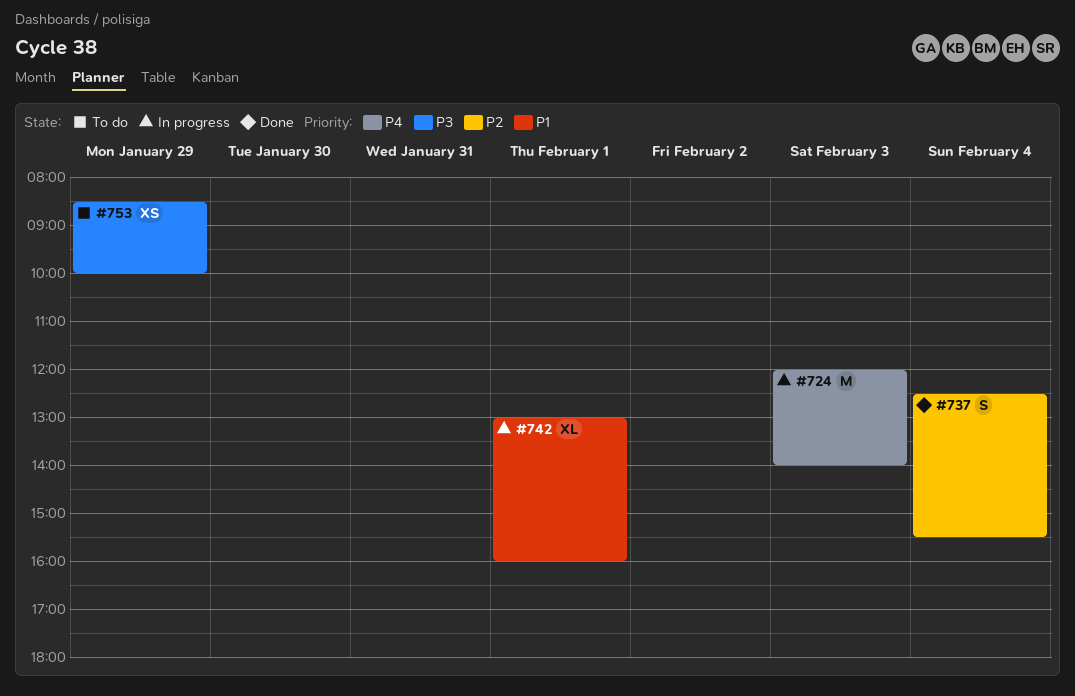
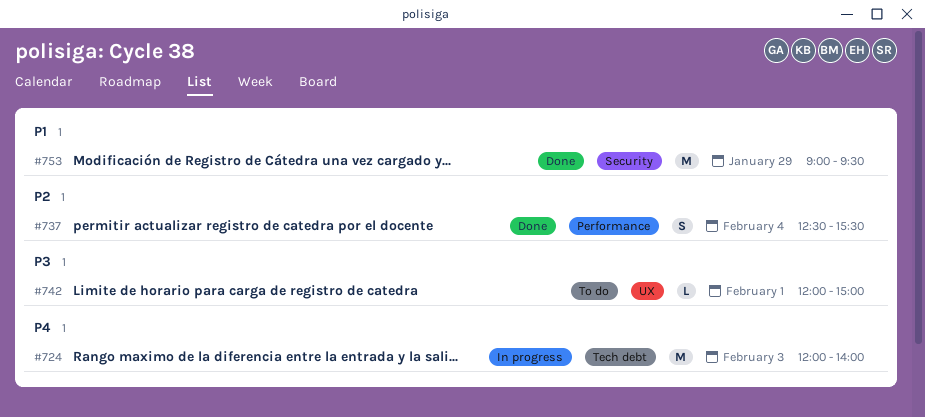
#742, status: In progress -> To do
#742, priority: P1 -> P3
#742, estimate: XL -> L
#742, begins: 13:00 -> 12:00
#742, ends: 16:00 -> 15:00
#753, status: To do -> Done
#753, priority: P3 -> P1
#753, estimate: XS -> M
#753, begins: 08:30 -> 09:00
#753, ends: 10:00 -> 09:30

